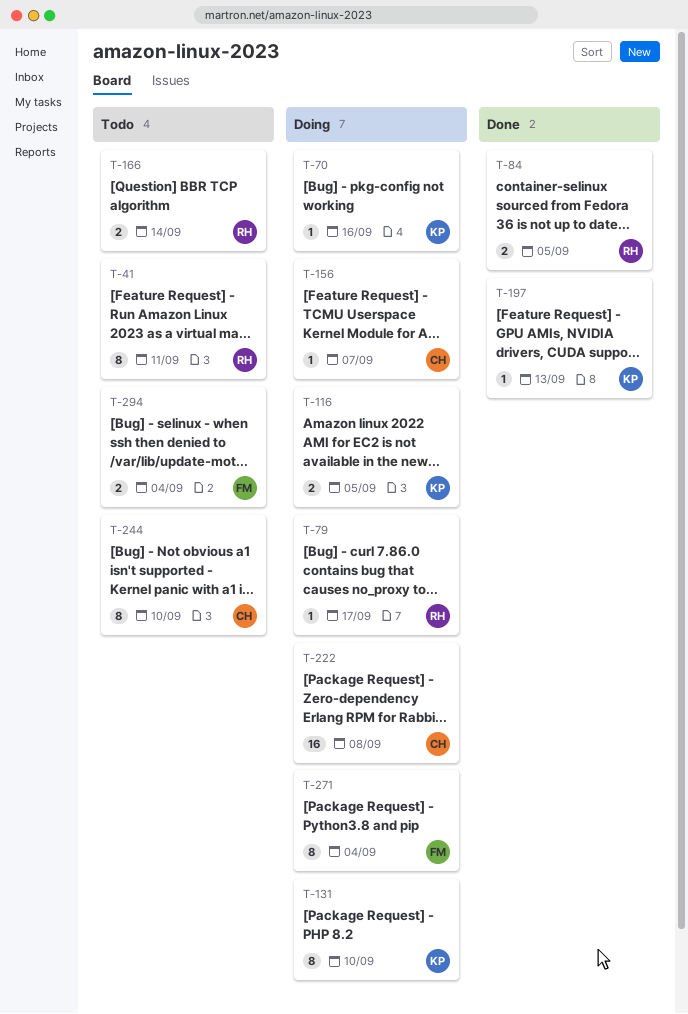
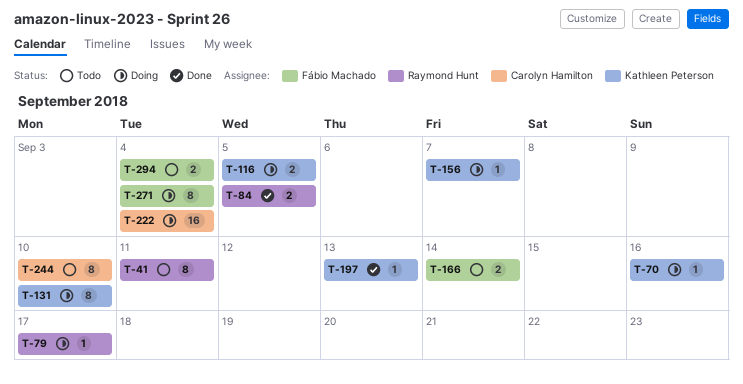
T-156, owner: Carolyn Hamilton -> Kathleen Peterson
T-166, owner: Raymond Hunt -> Fábio Machado
T-222, due: Sep 8 -> Sep 4

